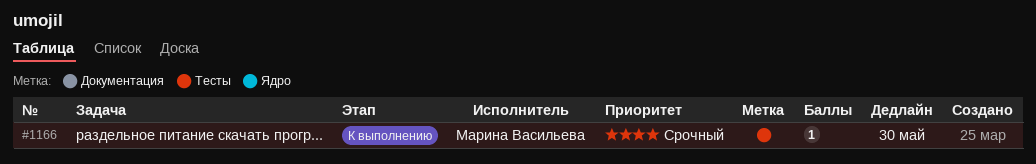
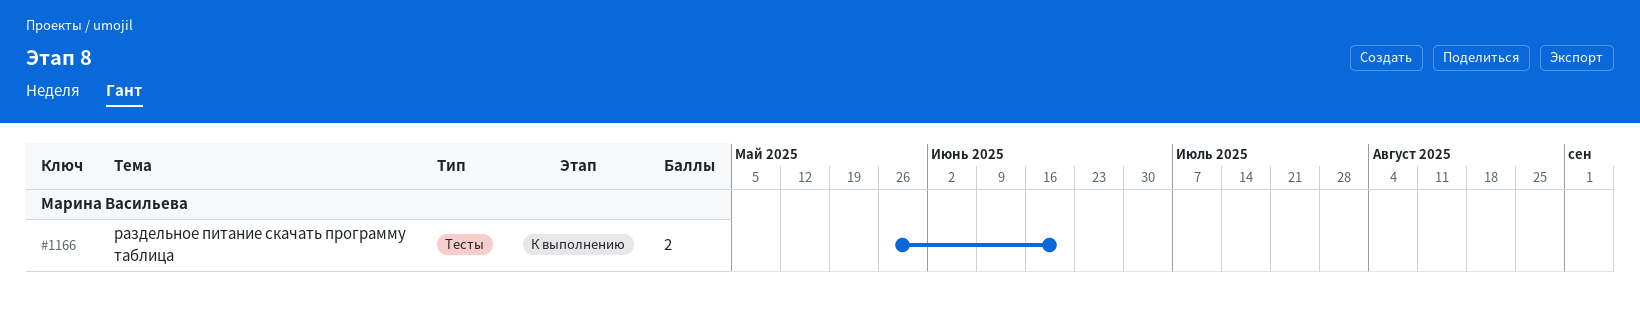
#1166, estimate: 1 -> 2
#1166, due: May 30 -> Jun 20

